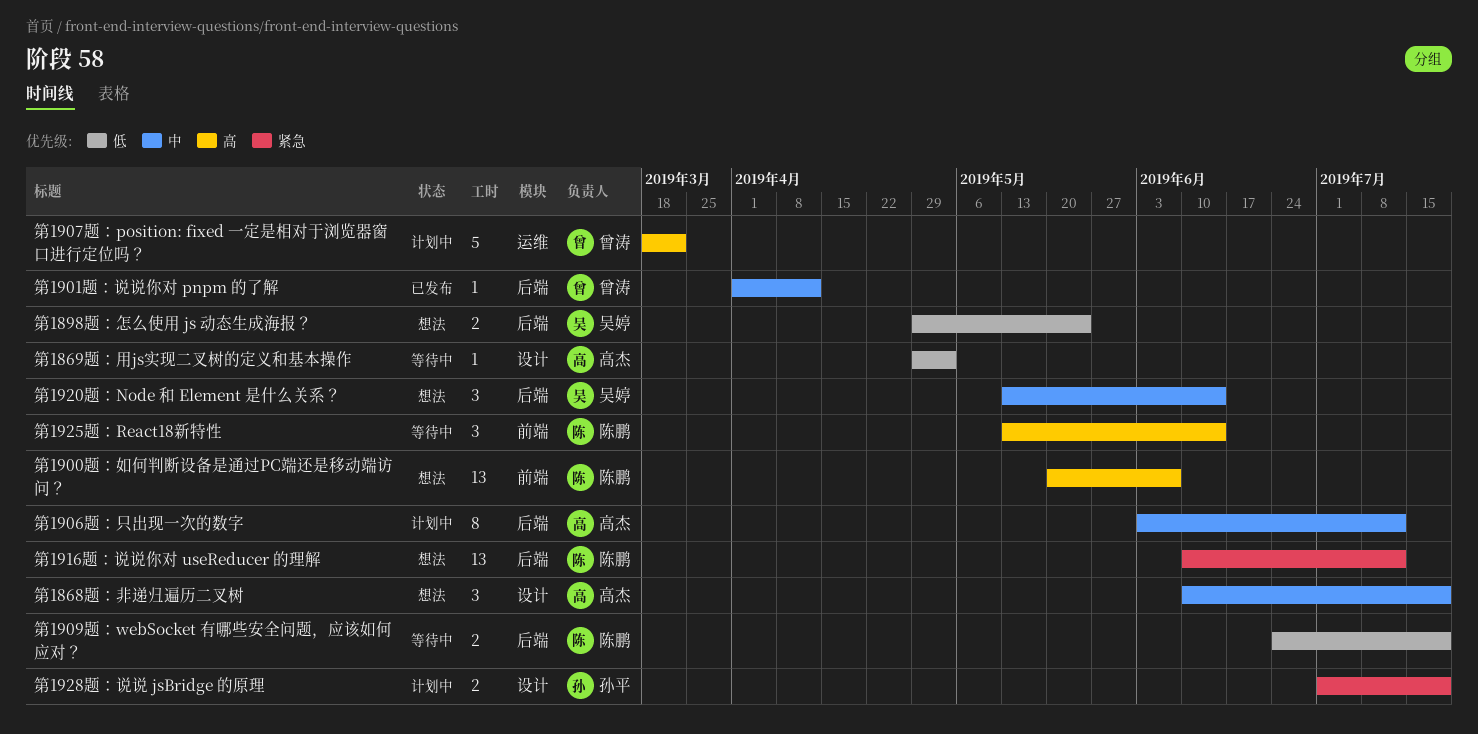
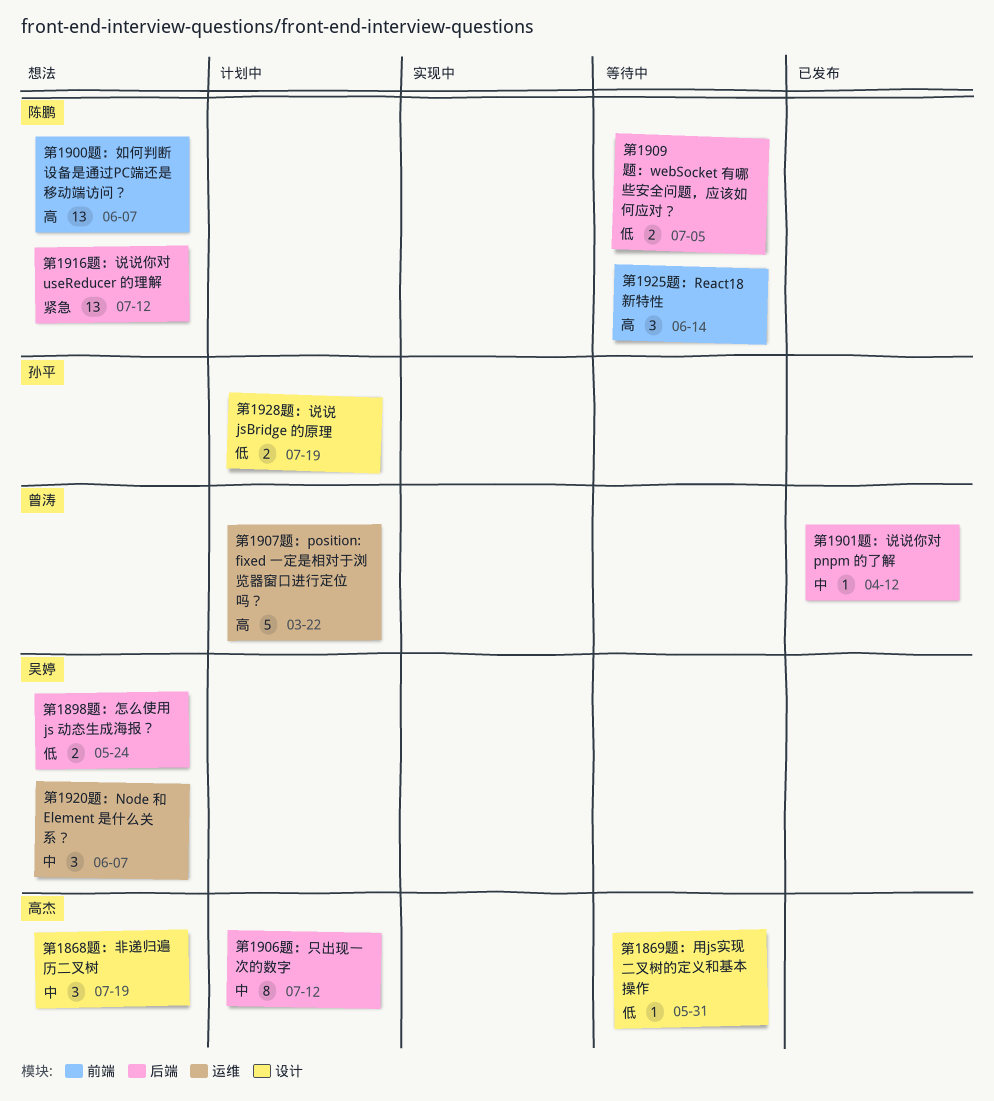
第1869题：用js实现二叉树的定义和基本操作, due: May 3 -> May 31
第1909题：webSocket 有哪些安全问题，应该如何应对？, due: Jul 19 -> Jul 5
第1920题：Node 和 Element 是什么关系？, label: 后端 -> 运维
第1920题：Node 和 Element 是什么关系？, due: Jun 14 -> Jun 7
第1928题：说说 jsBridge 的原理, priority: 紧急 -> 低

